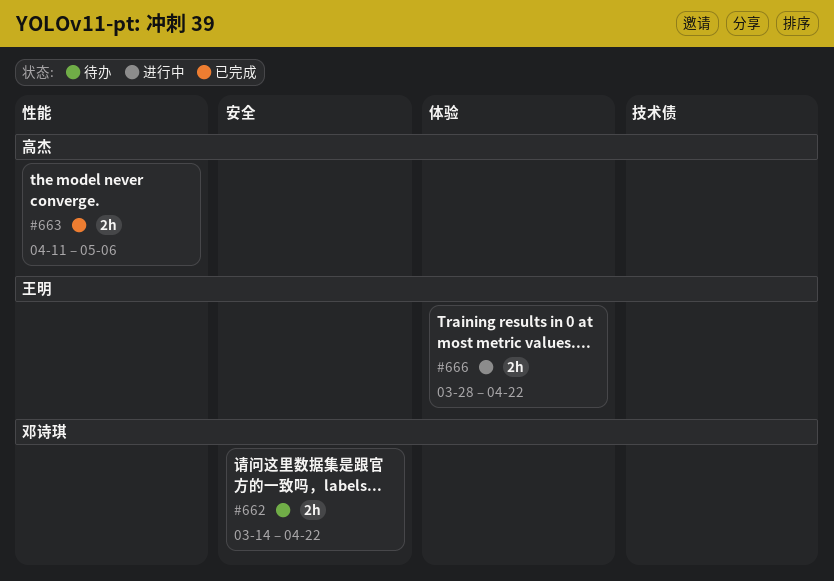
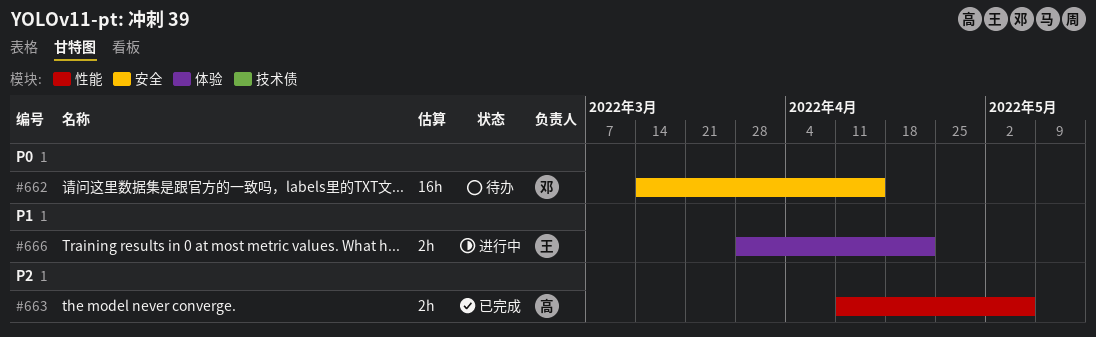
#662, estimate: 2h -> 16h
#662, due: Apr 22 -> Apr 15

